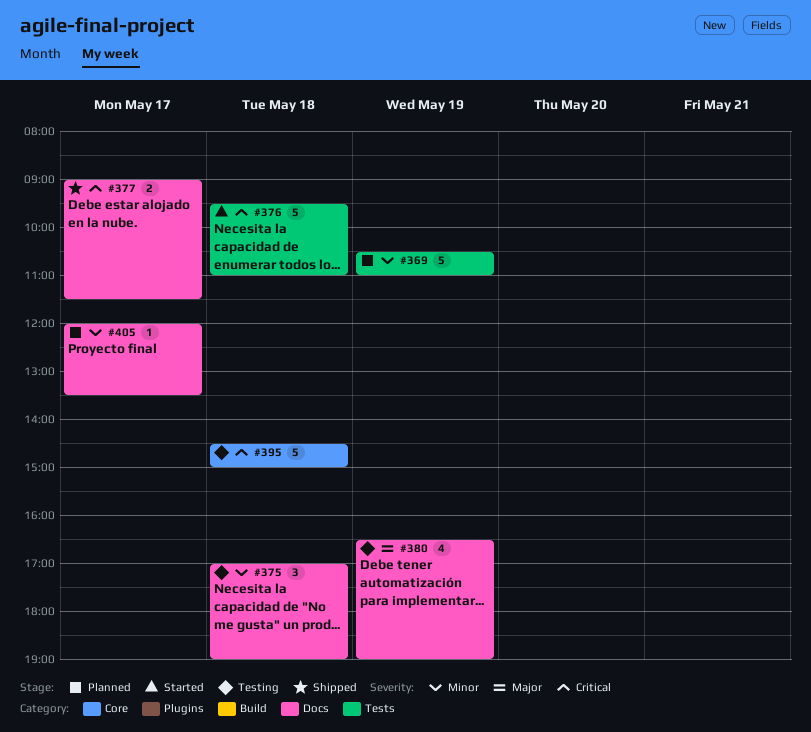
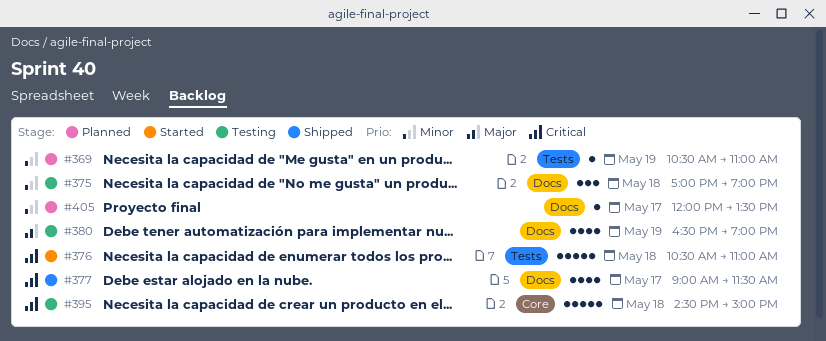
#369, estimate: 5 -> 1
#376, begins: 09:30 -> 10:30
#377, estimate: 2 -> 4

